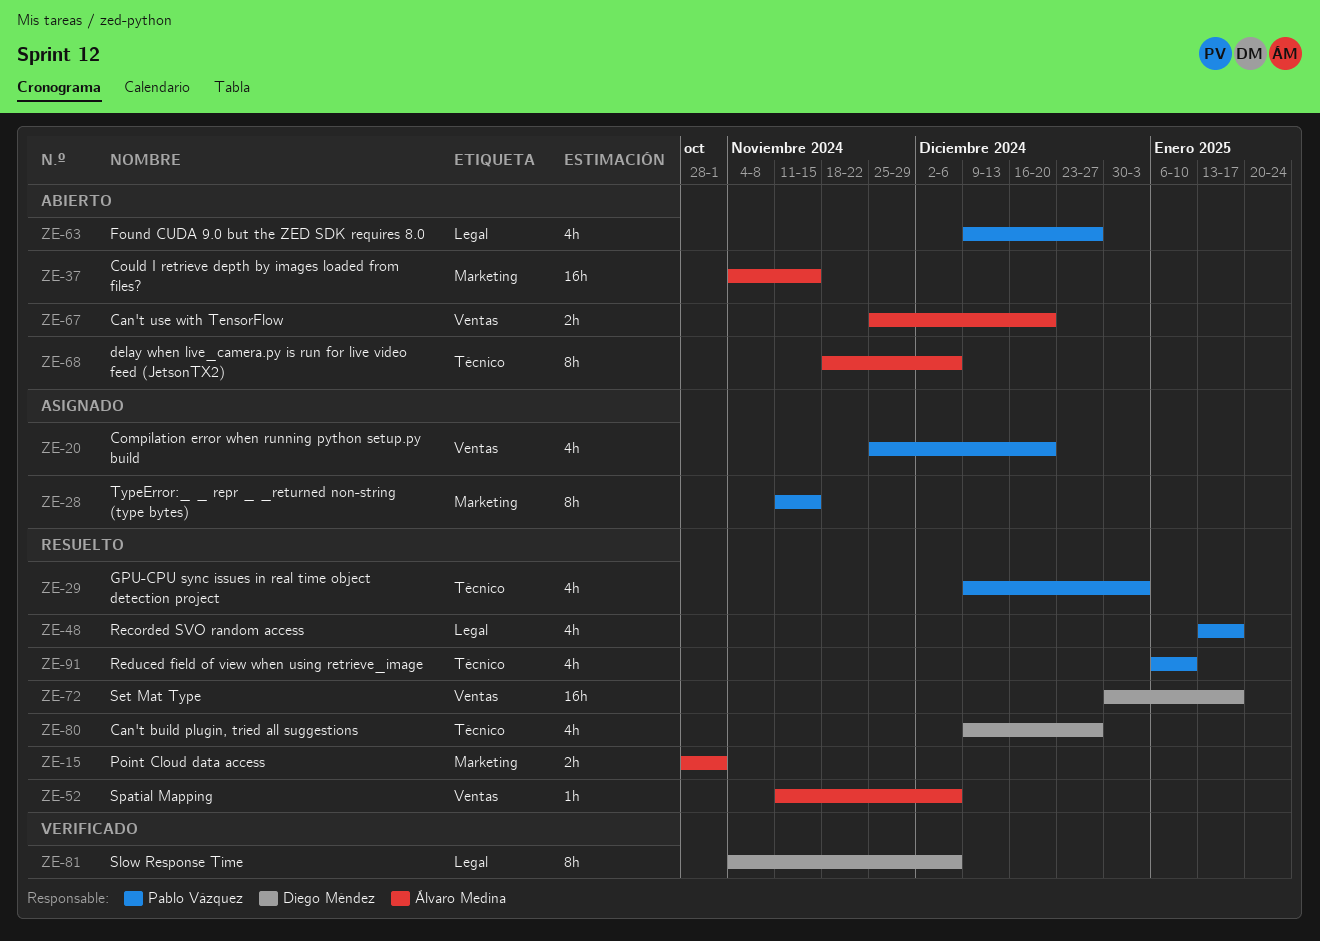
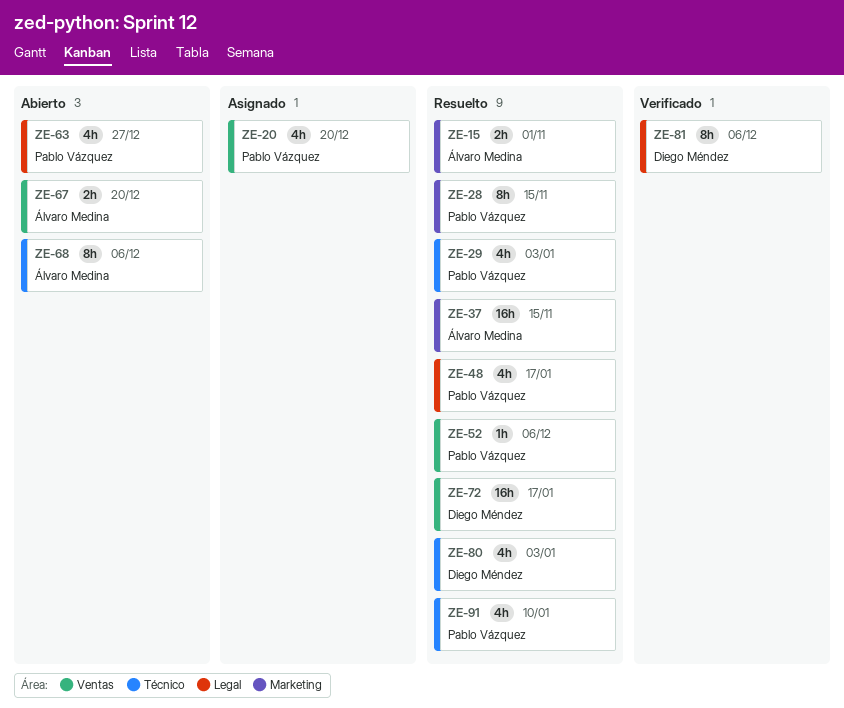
ZE-28, status: Asignado -> Resuelto
ZE-37, status: Abierto -> Resuelto
ZE-52, owner: Álvaro Medina -> Pablo Vázquez
ZE-80, due: Dec 27 -> Jan 3

